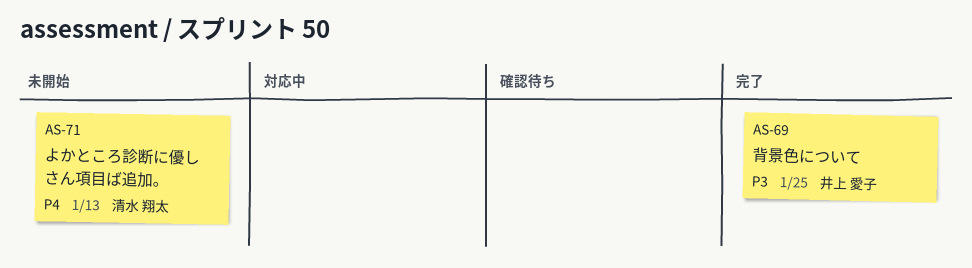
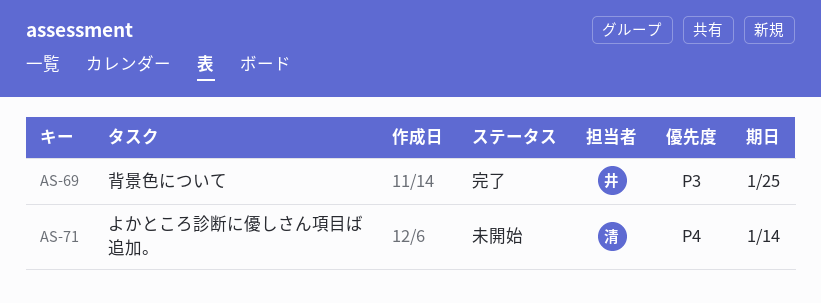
AS-71, due: Jan 13 -> Jan 14

